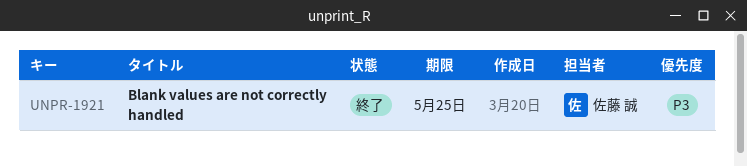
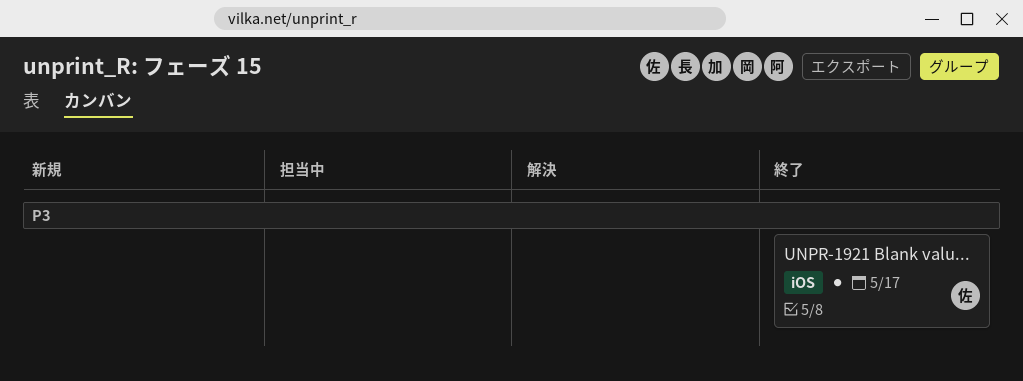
UNPR-1921, due: May 25 -> May 17

